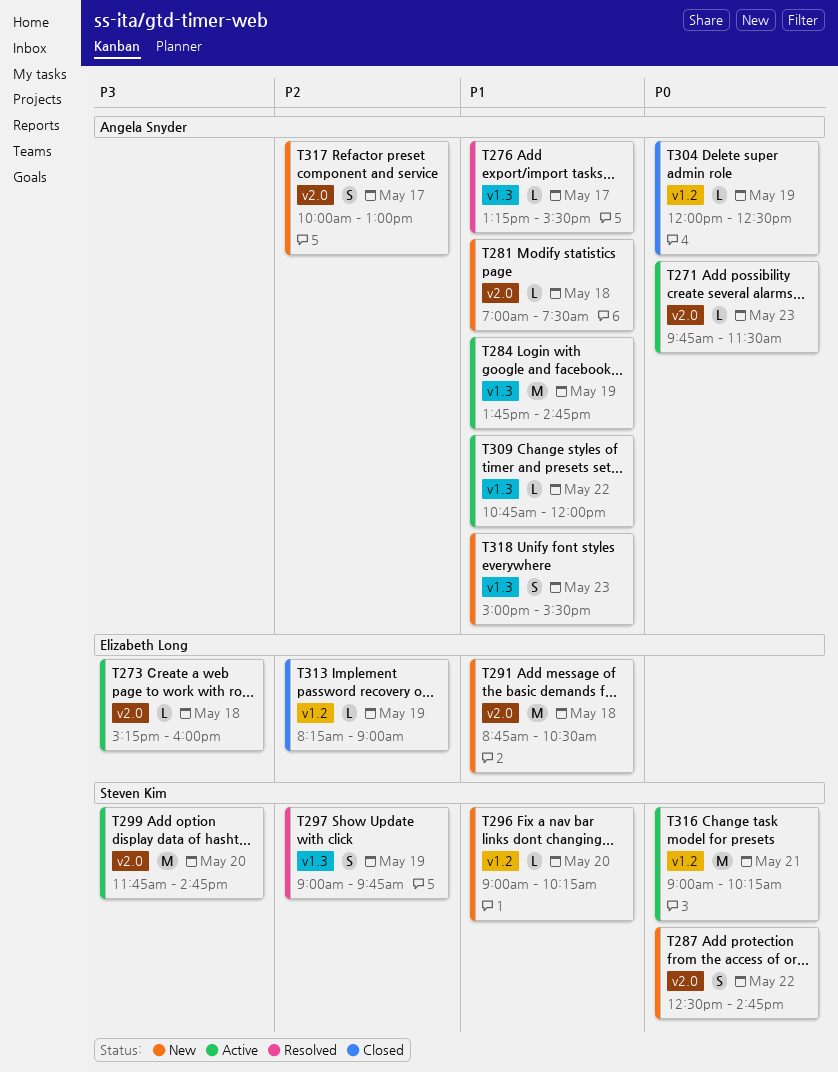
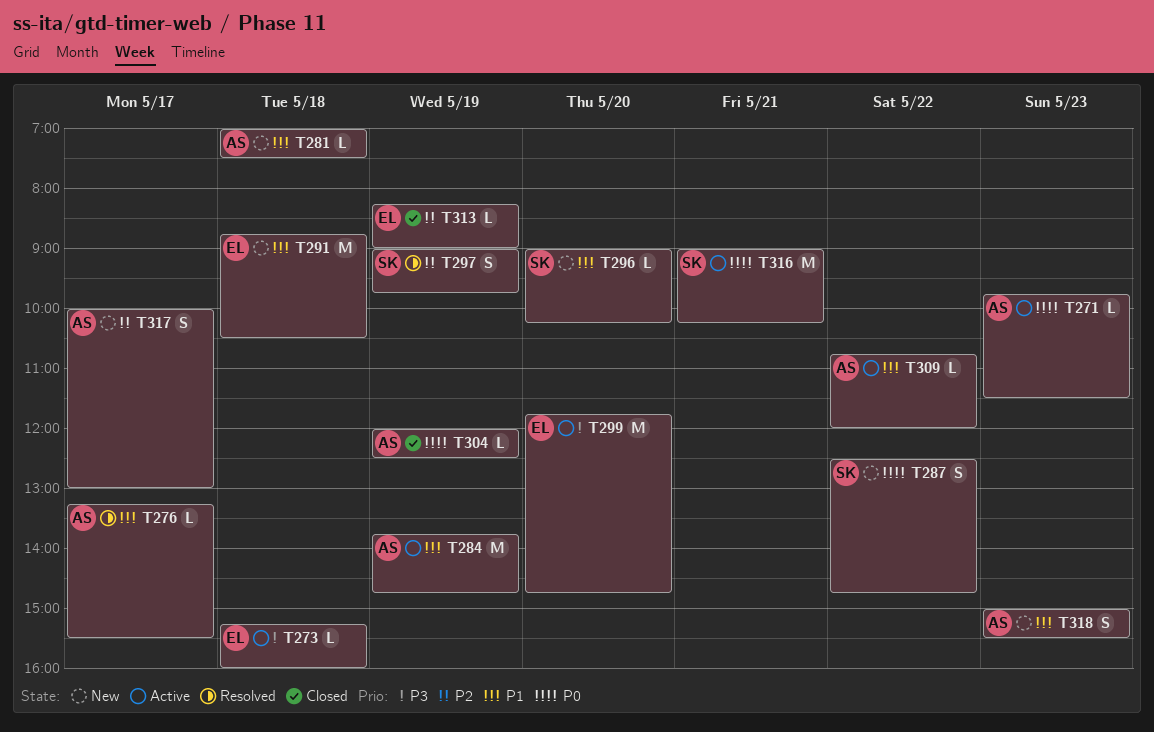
T299, owner: Steven Kim -> Elizabeth Long

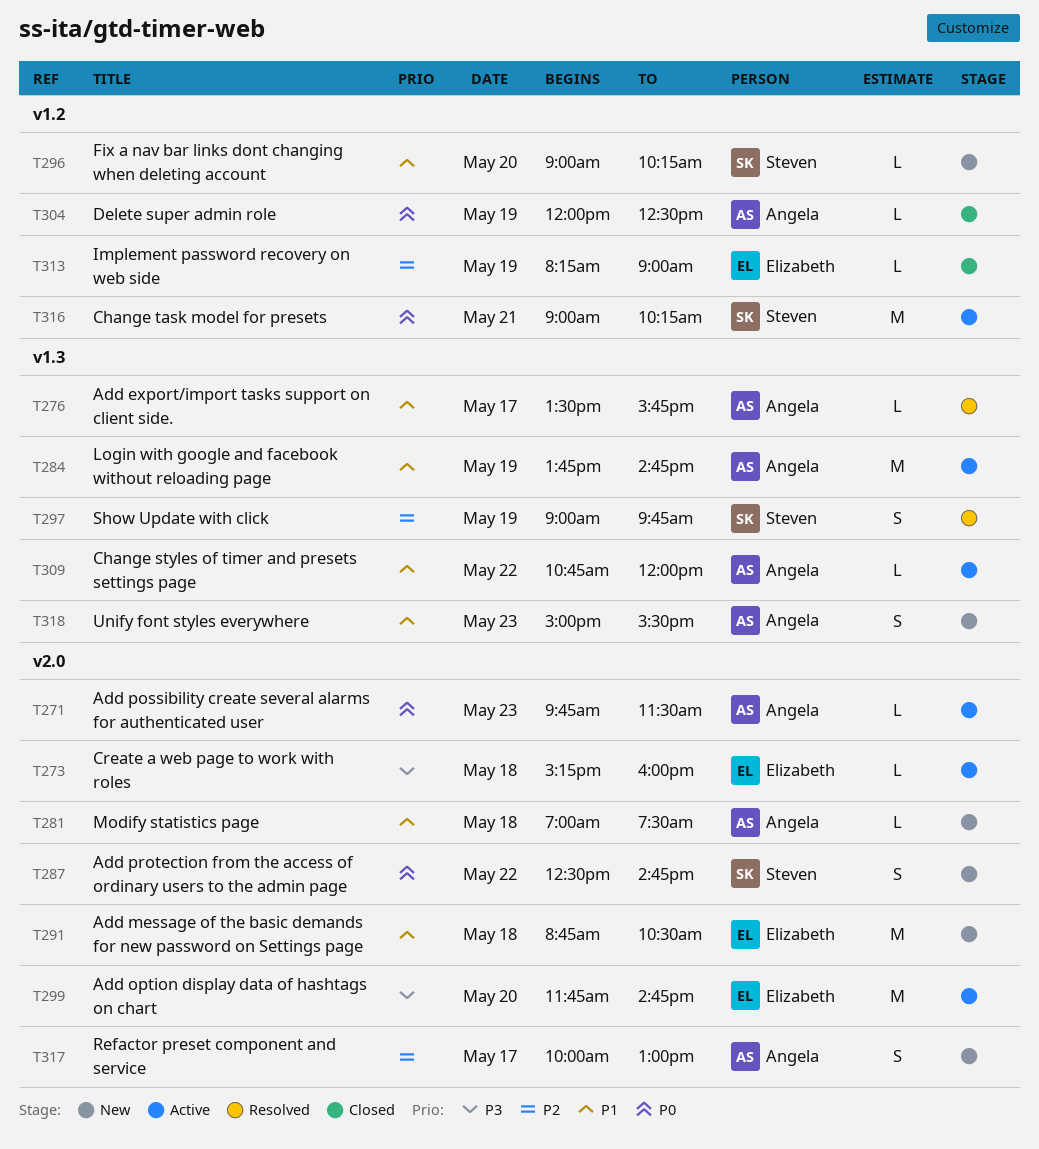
T276, begins: 13:15 -> 13:30
T276, ends: 15:30 -> 15:45

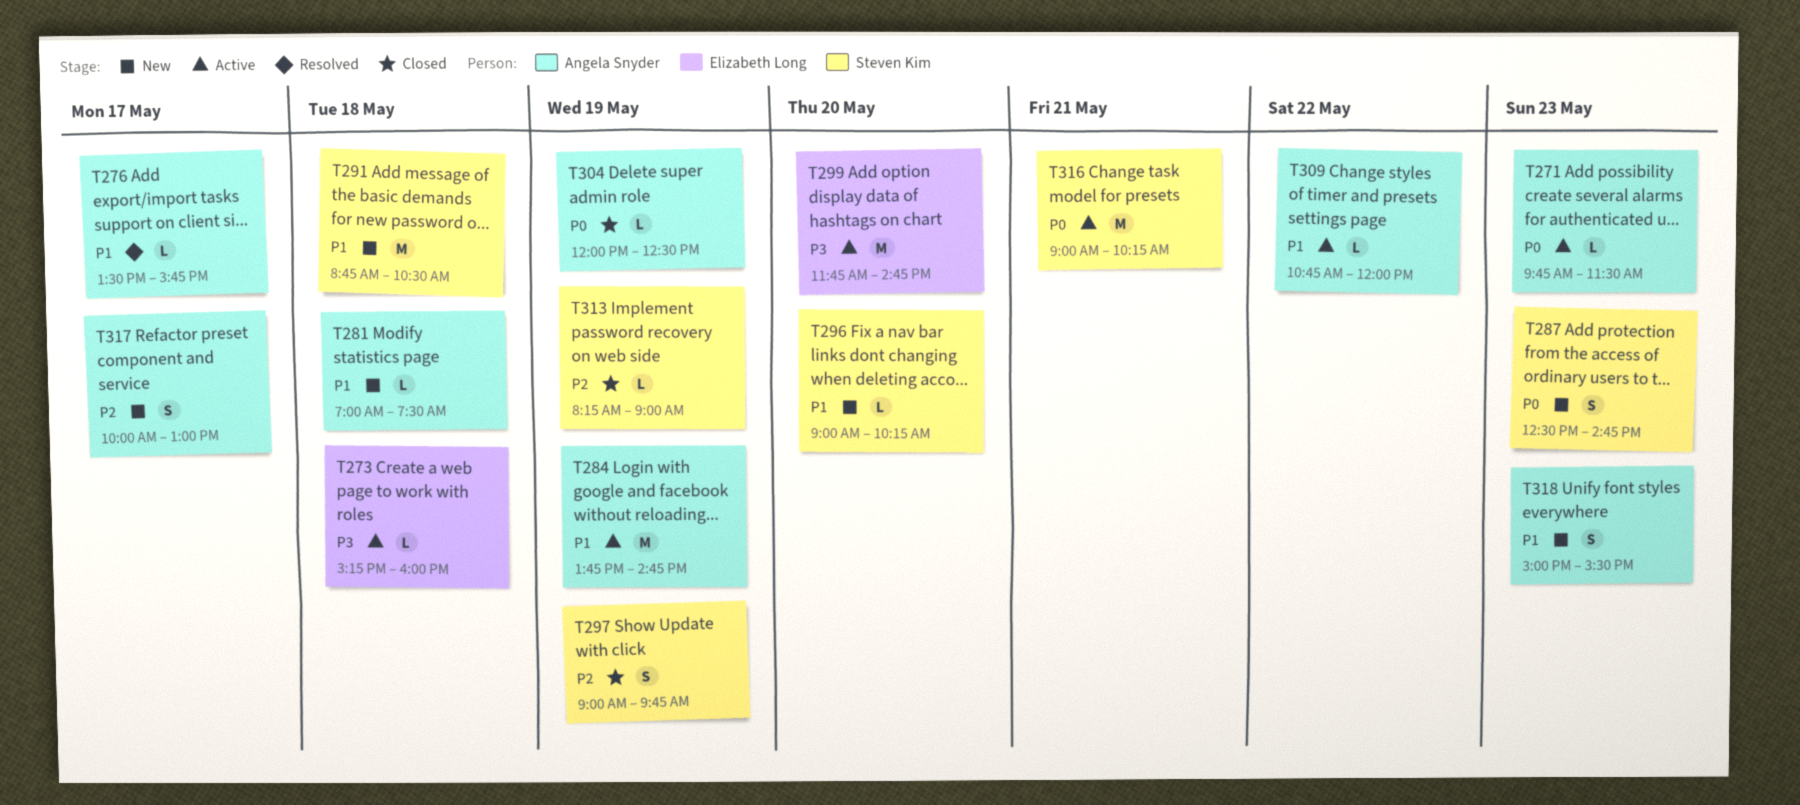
T287, day: May 22 -> May 23
T291, owner: Elizabeth Long -> Steven Kim
T297, status: Resolved -> Closed
T313, owner: Elizabeth Long -> Steven Kim

